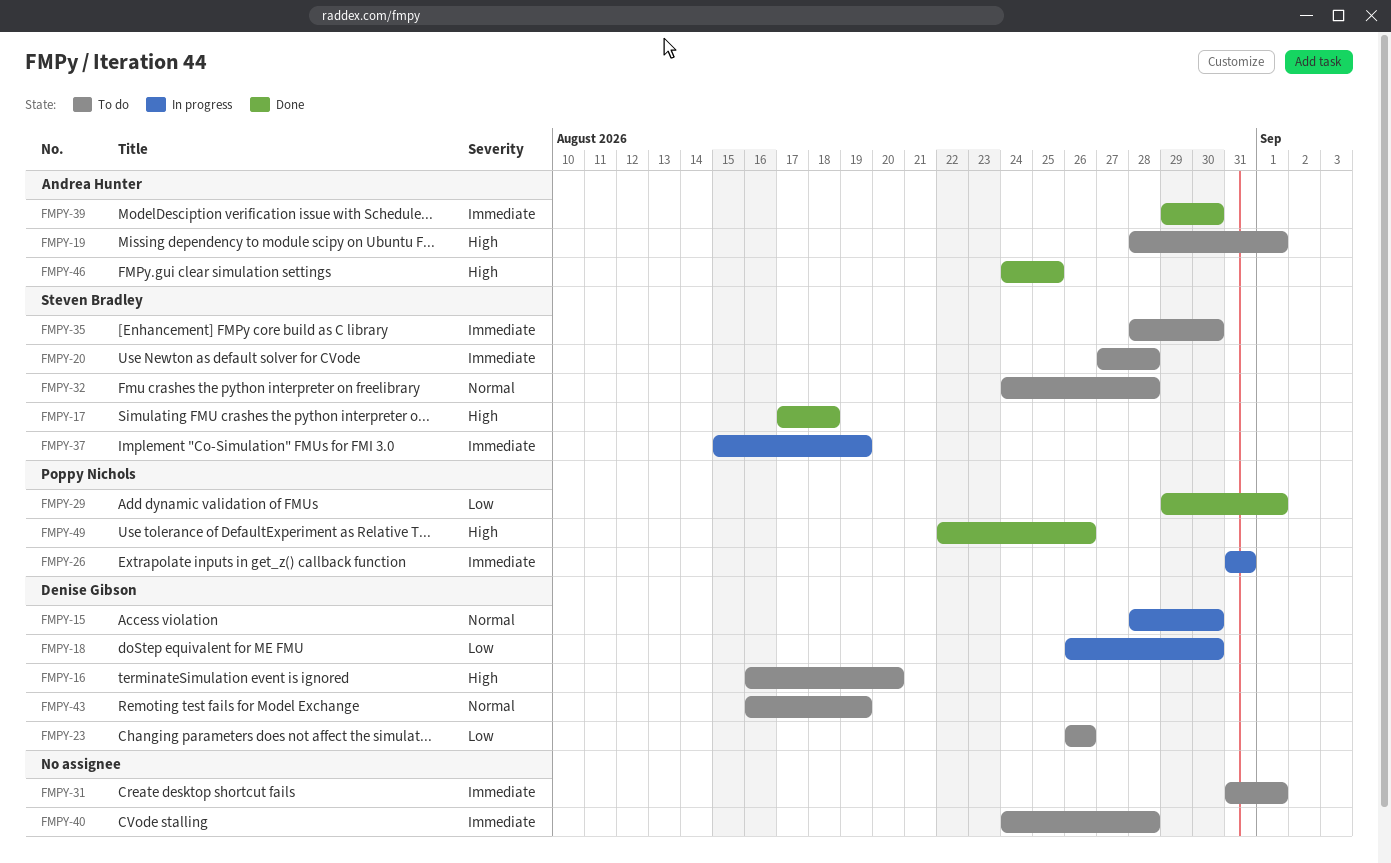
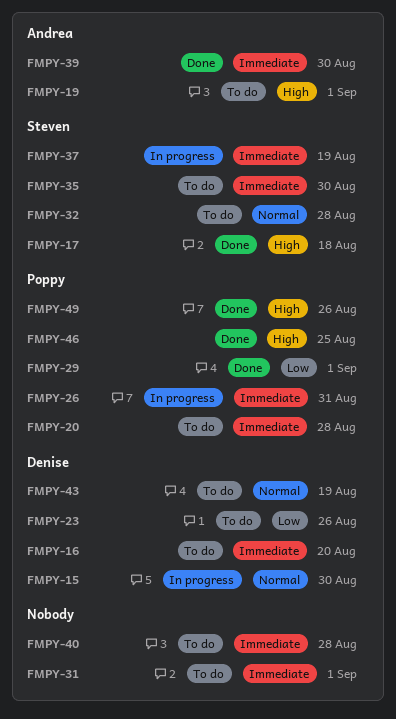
FMPY-16, priority: High -> Immediate
FMPY-18: present -> none
FMPY-20, owner: Steven Bradley -> Poppy Nichols
FMPY-46, owner: Andrea Hunter -> Poppy Nichols

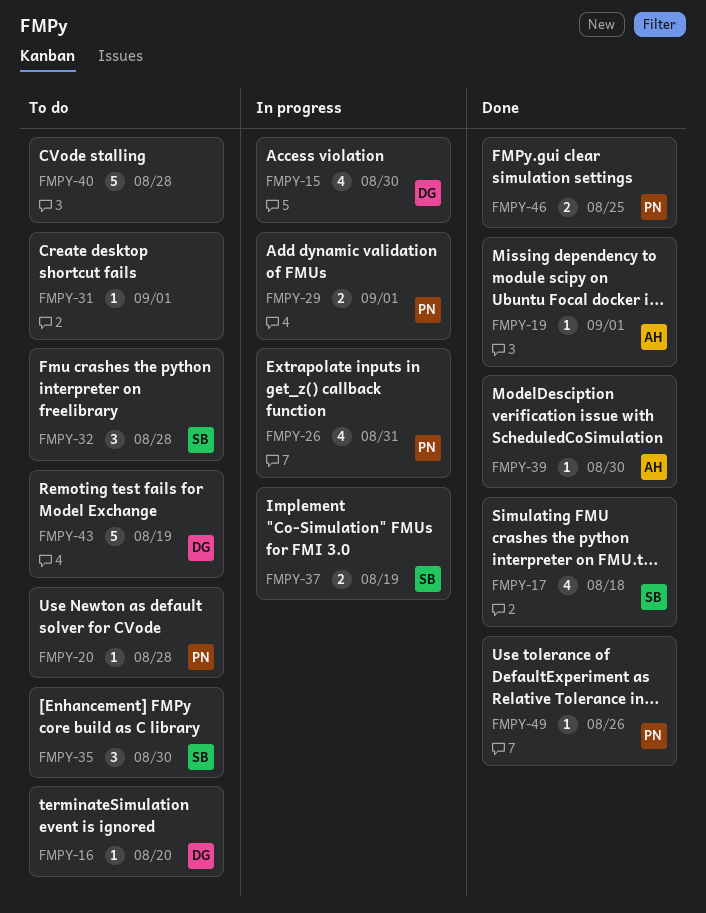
FMPY-19, status: To do -> Done
FMPY-23: present -> none
FMPY-29, status: Done -> In progress

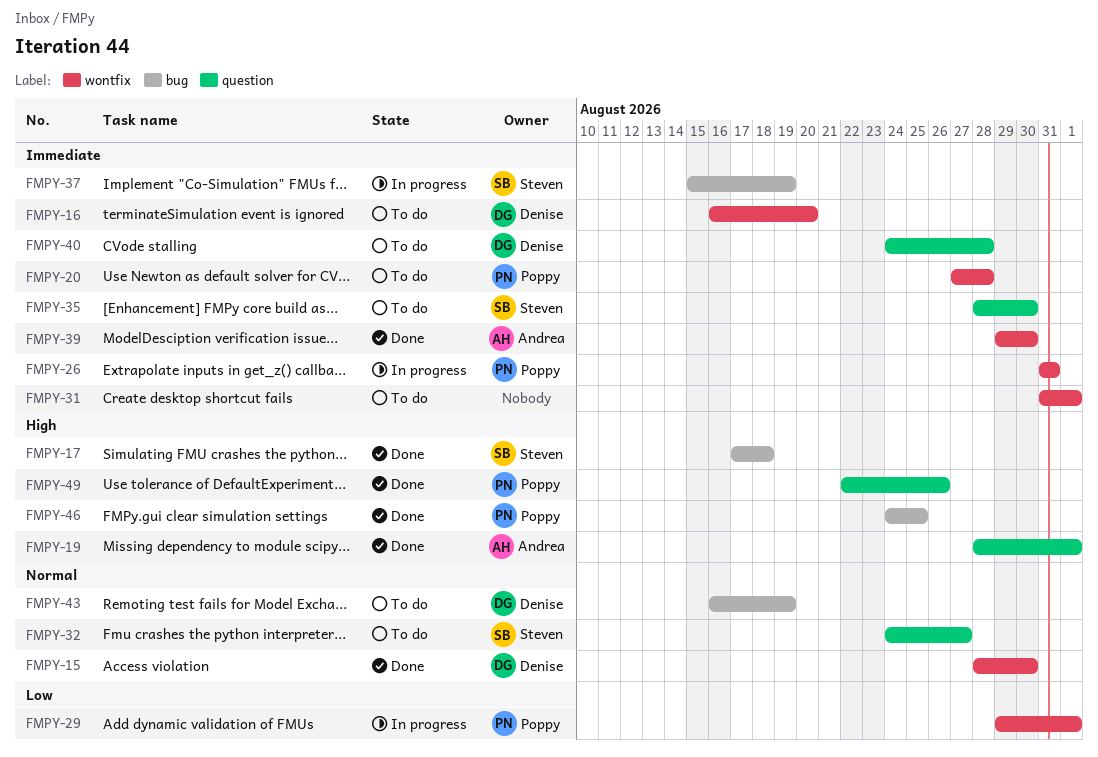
FMPY-15, status: In progress -> Done
FMPY-32, due: Aug 28 -> Aug 27
FMPY-40, owner: none -> Denise

